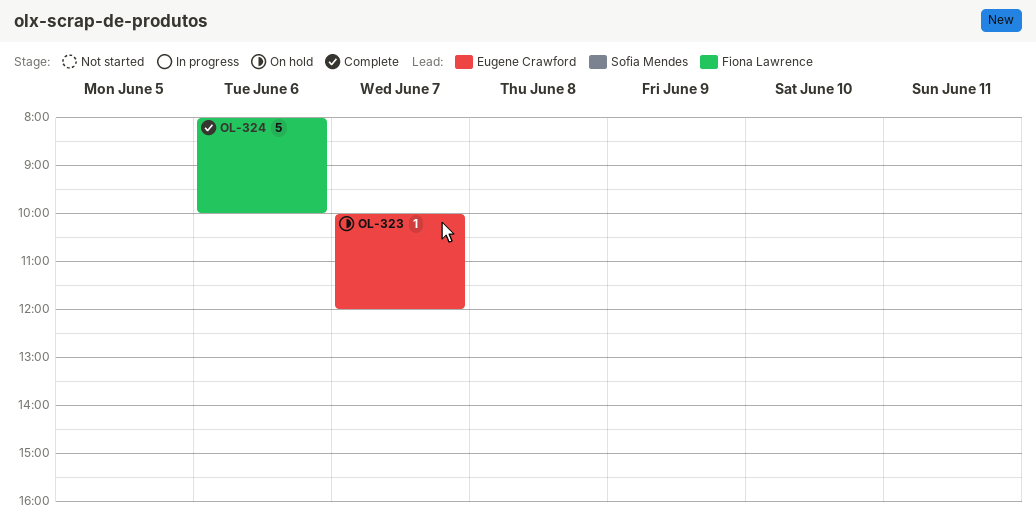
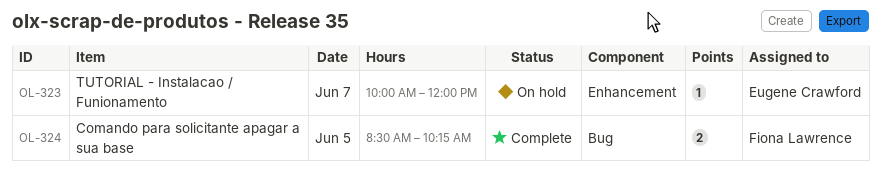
OL-324, estimate: 5 -> 2
OL-324, day: Jun 6 -> Jun 5
OL-324, begins: 08:00 -> 08:30
OL-324, ends: 10:00 -> 10:15

